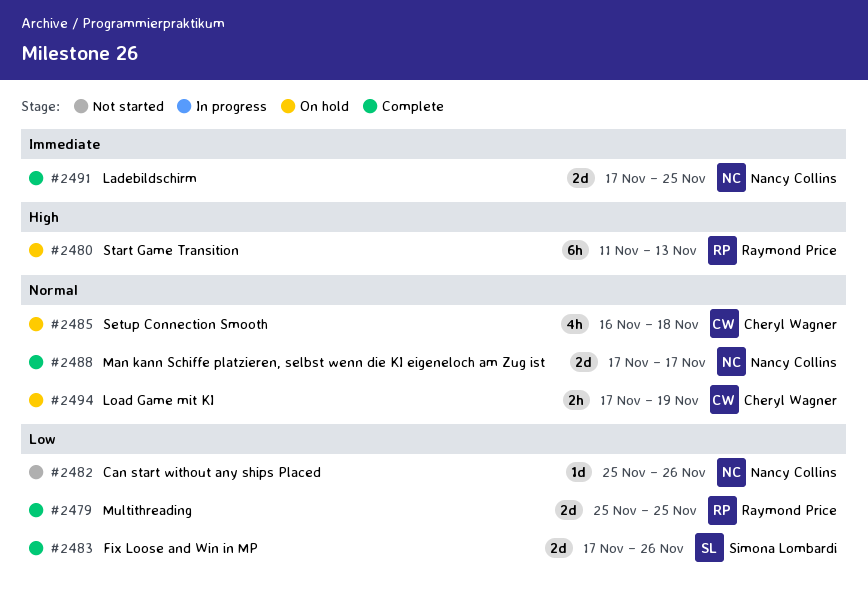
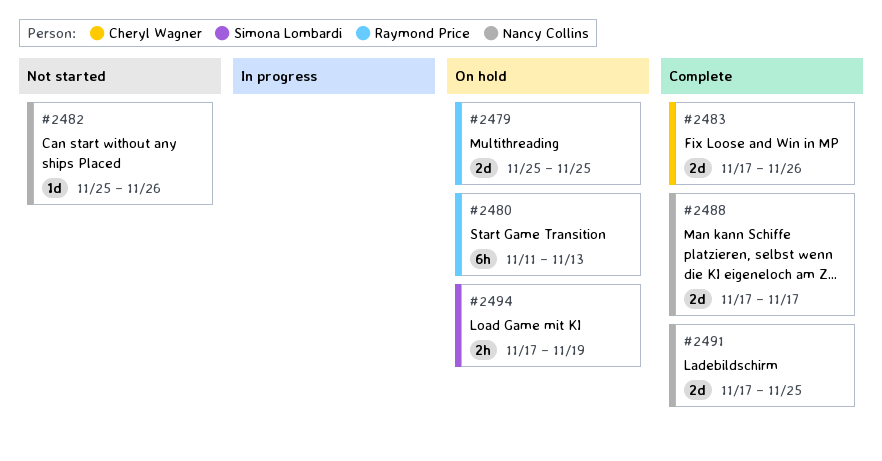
#2479, status: Complete -> On hold
#2483, owner: Simona Lombardi -> Cheryl Wagner
#2485: present -> none
#2494, owner: Cheryl Wagner -> Simona Lombardi

